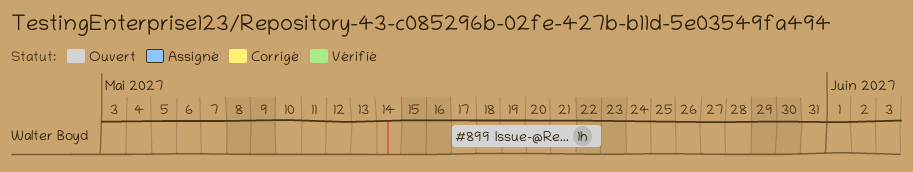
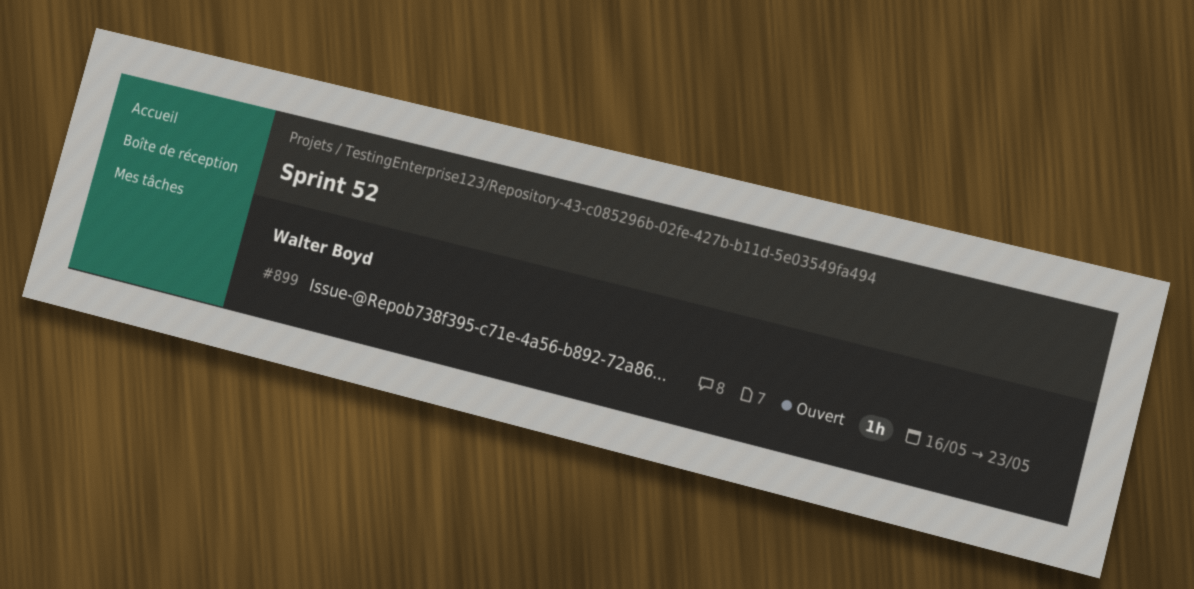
#899, start: May 17 -> May 16
#899, due: May 22 -> May 23

